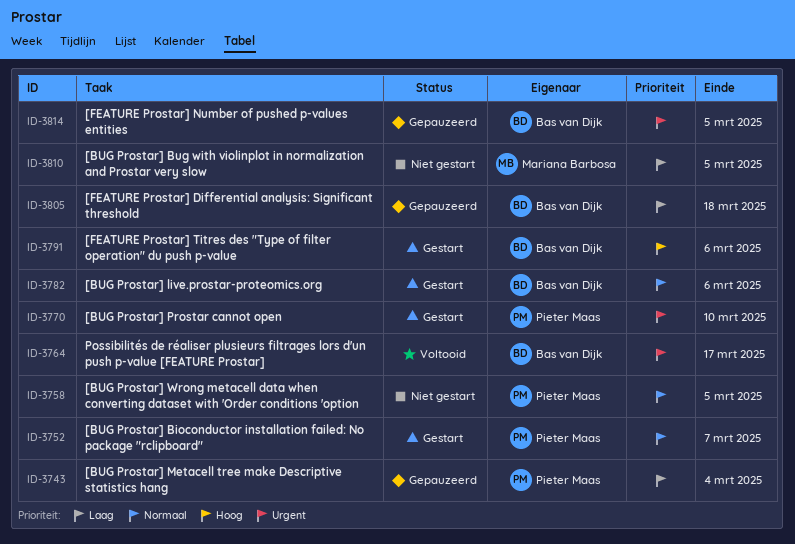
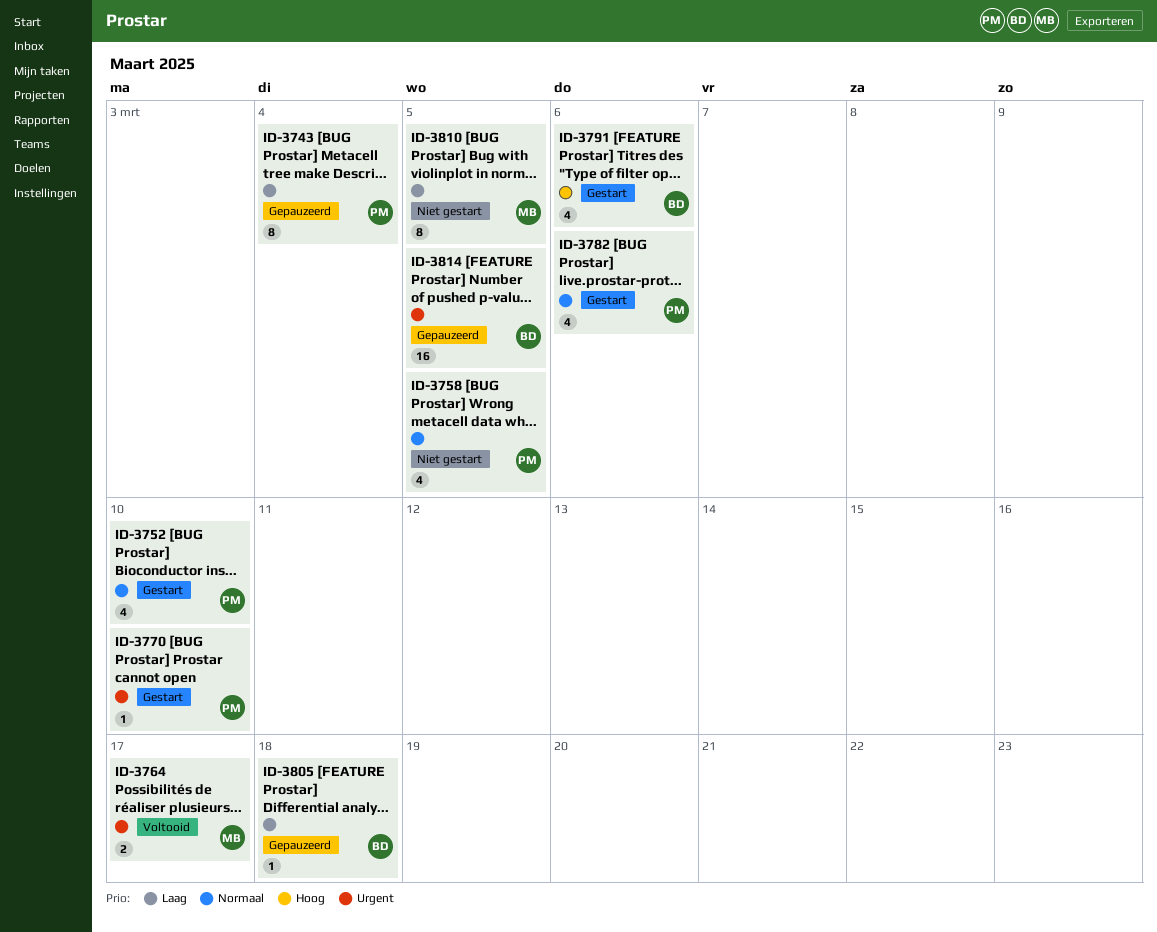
ID-3752, due: Mar 7 -> Mar 10
ID-3764, owner: Bas van Dijk -> Mariana Barbosa
ID-3782, owner: Bas van Dijk -> Pieter Maas

